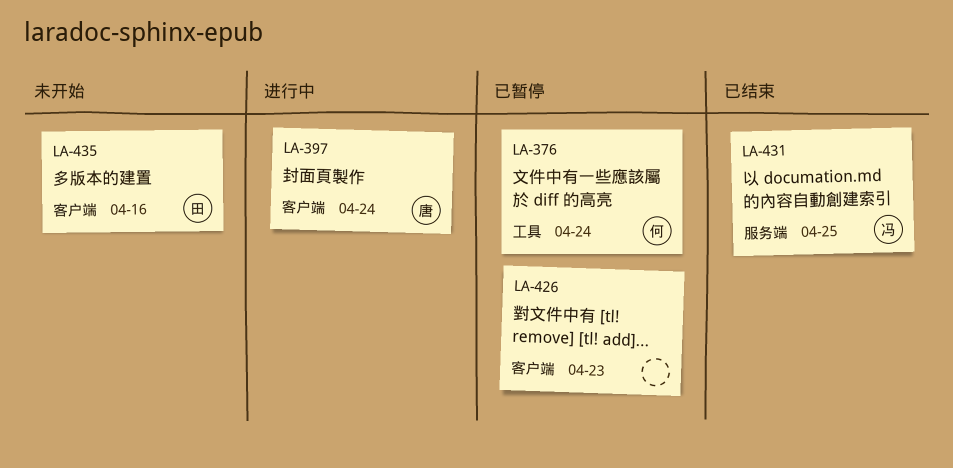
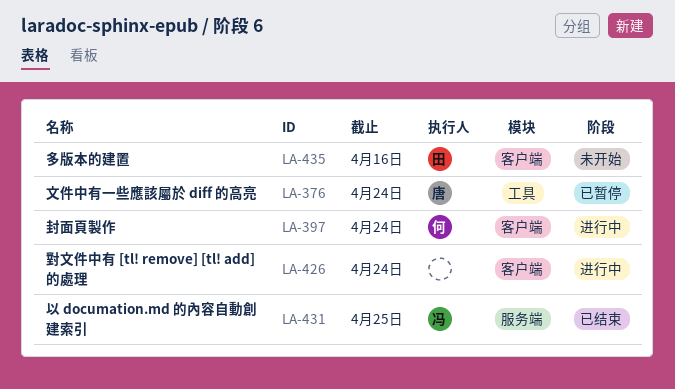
LA-376, owner: 何 -> 唐
LA-397, owner: 唐 -> 何
LA-426, status: 已暂停 -> 进行中
LA-426, due: Apr 23 -> Apr 24

